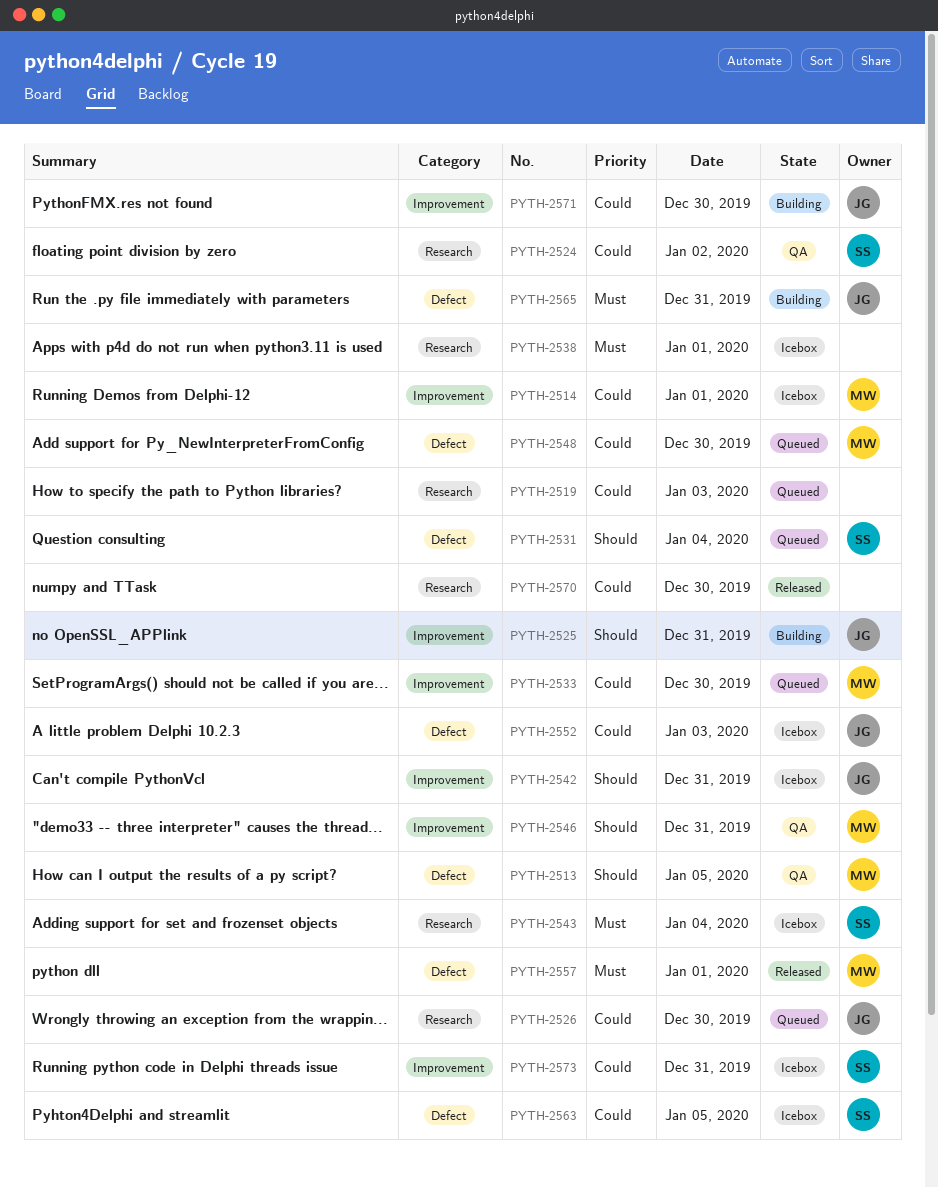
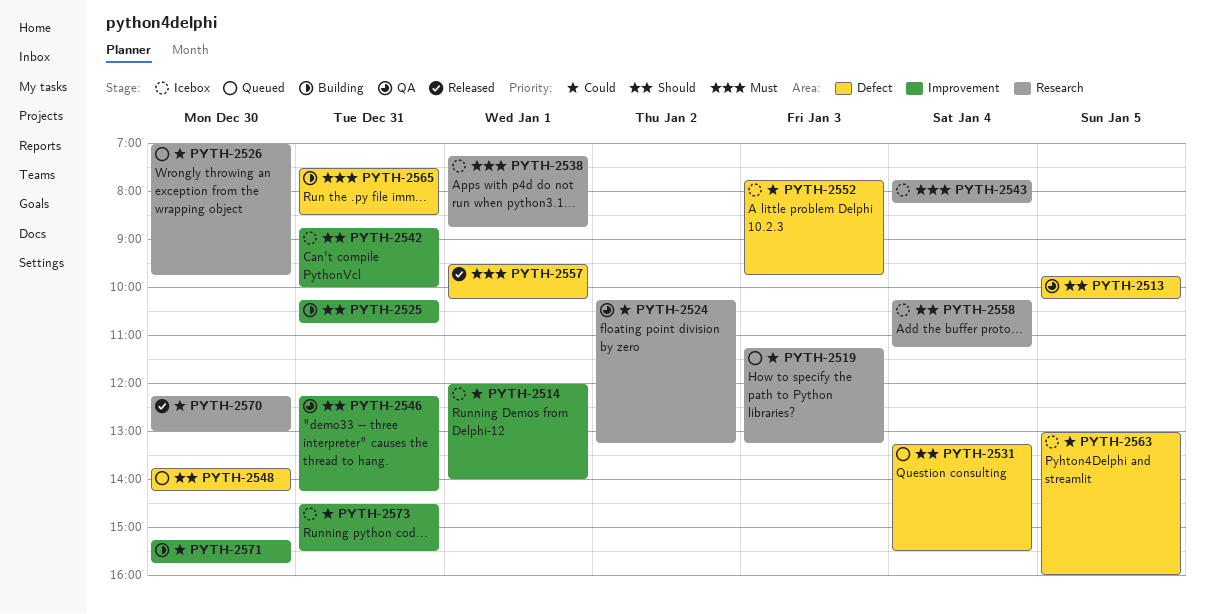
PYTH-2533: present -> none
PYTH-2548, priority: Could -> Should
PYTH-2558: none -> present

